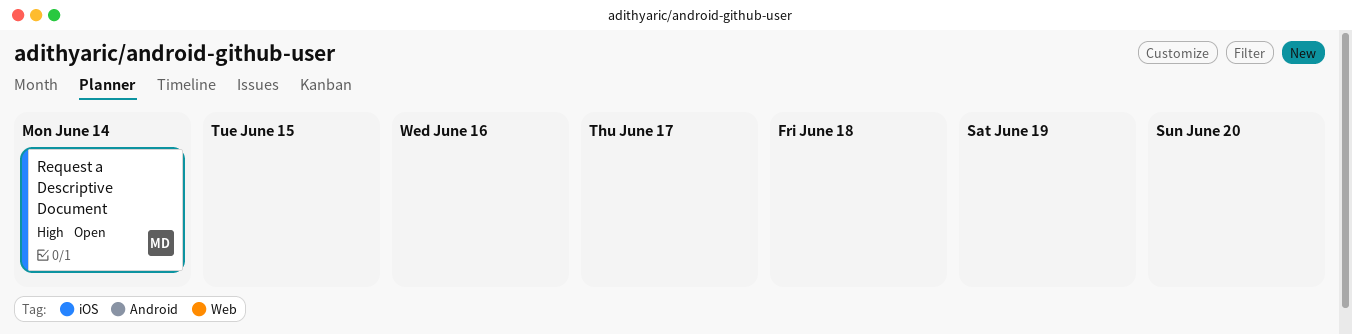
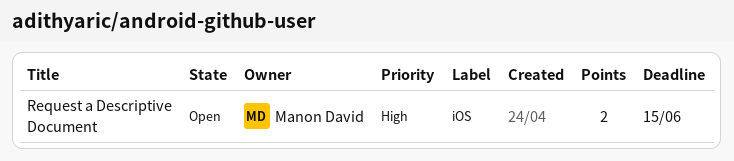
Request a Descriptive Document, due: Jun 14 -> Jun 15

